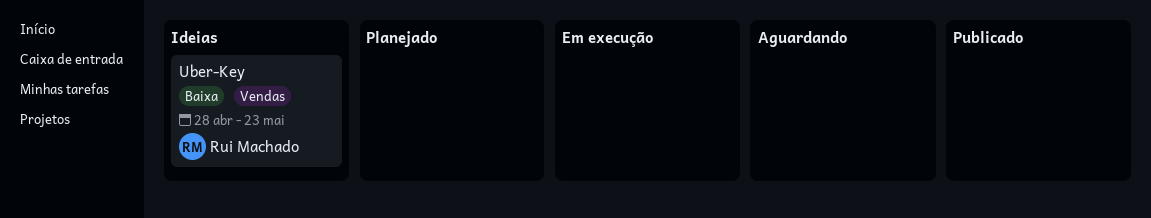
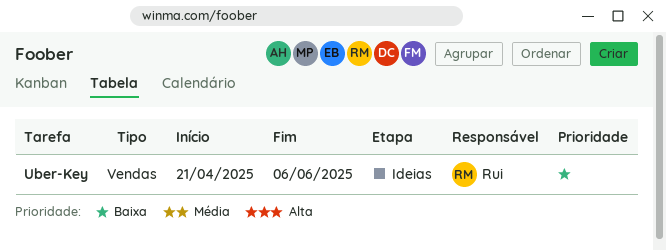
Uber-Key, start: Apr 28 -> Apr 21
Uber-Key, due: May 23 -> Jun 6

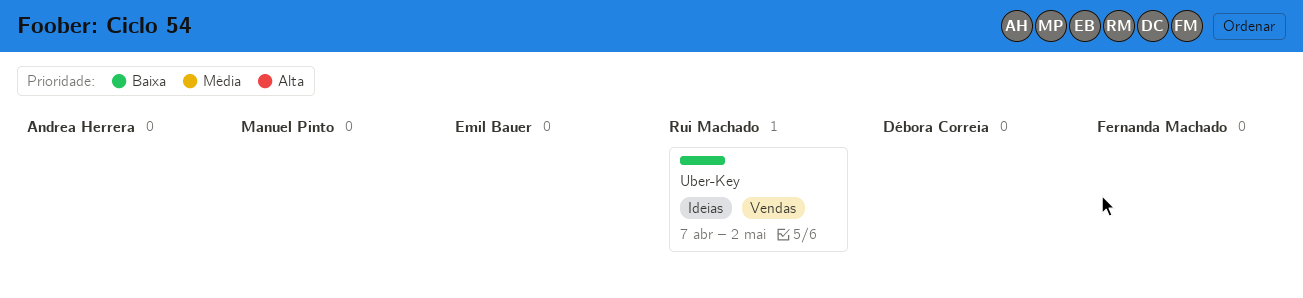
Uber-Key, start: Apr 21 -> Apr 7
Uber-Key, due: Jun 6 -> May 2

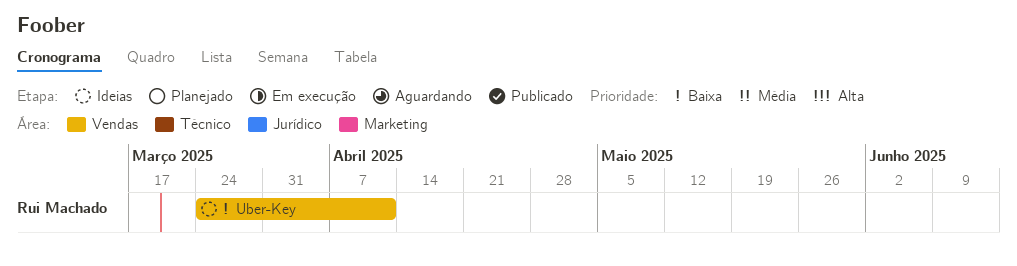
Uber-Key, start: Apr 7 -> Mar 24
Uber-Key, due: May 2 -> Apr 11

